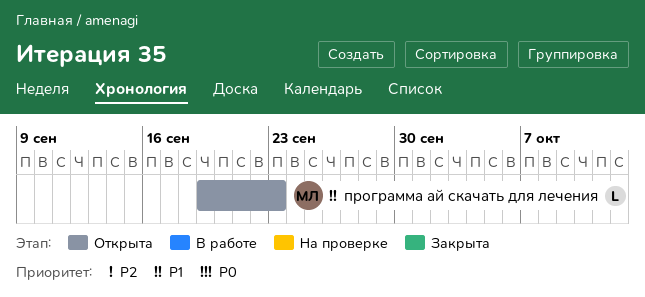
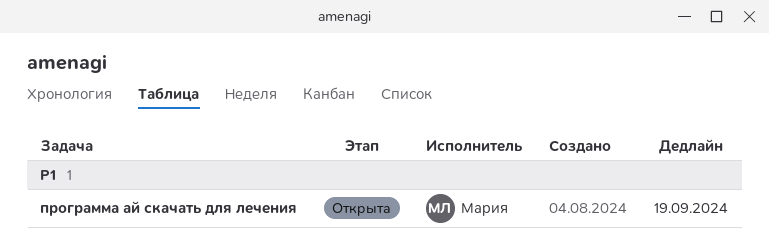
программа ай скачать для лечения, due: Sep 23 -> Sep 19

